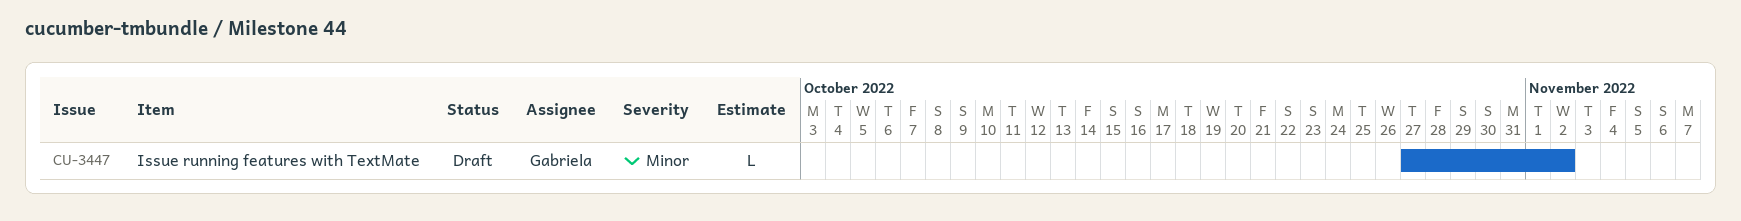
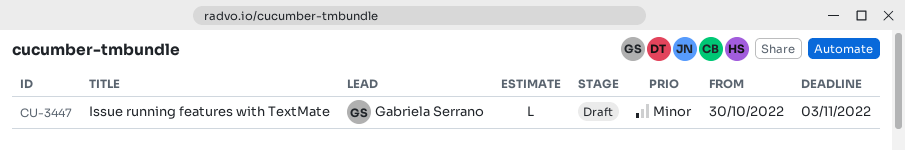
CU-3447, start: Oct 27 -> Oct 30
CU-3447, due: Nov 2 -> Nov 3

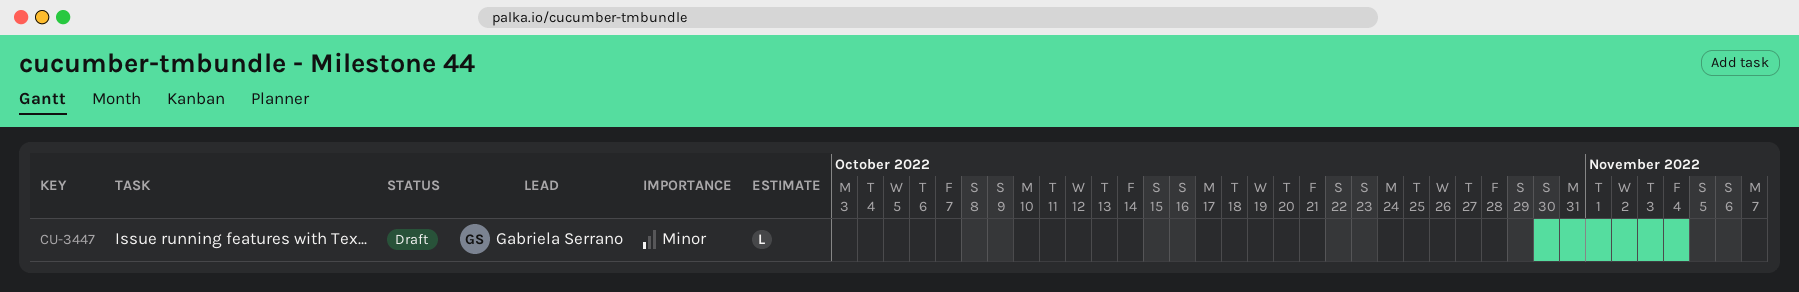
CU-3447, due: Nov 3 -> Nov 4

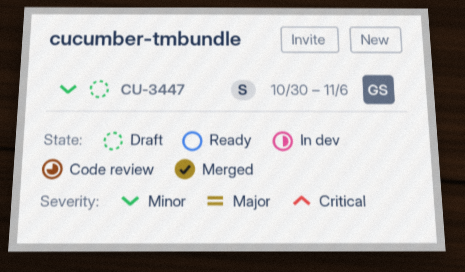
CU-3447, estimate: L -> S
CU-3447, due: Nov 4 -> Nov 6

